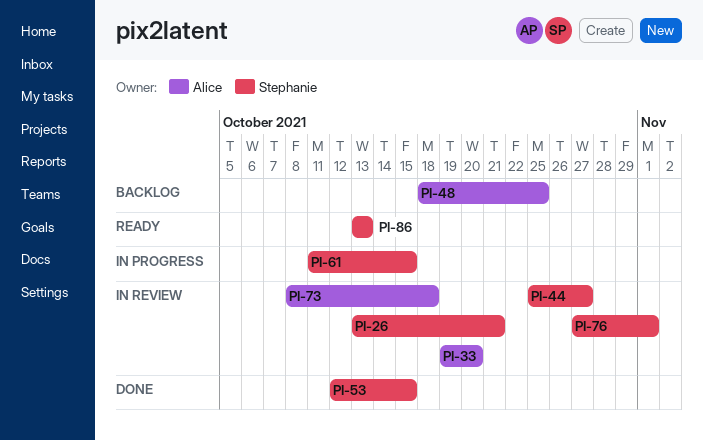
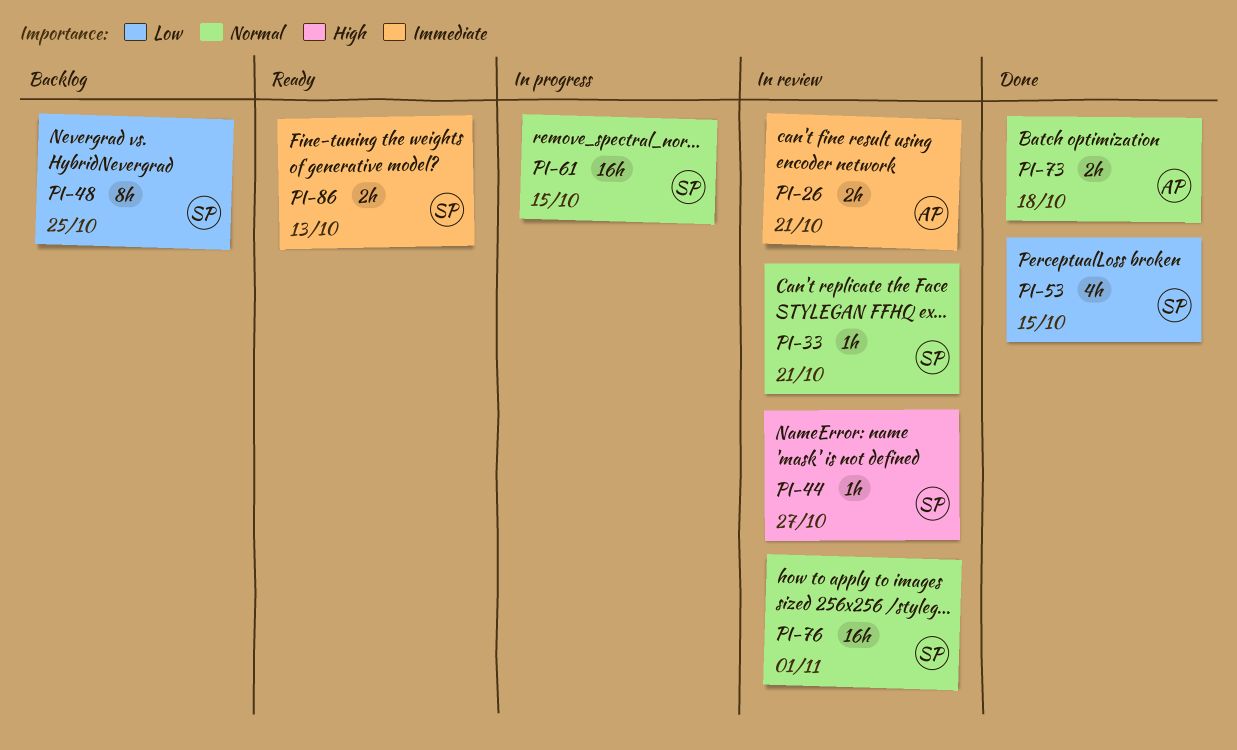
PI-26, owner: Stephanie -> Alice
PI-33, owner: Alice -> Stephanie
PI-33, due: Oct 20 -> Oct 21
PI-48, owner: Alice -> Stephanie
PI-73, status: In review -> Done

